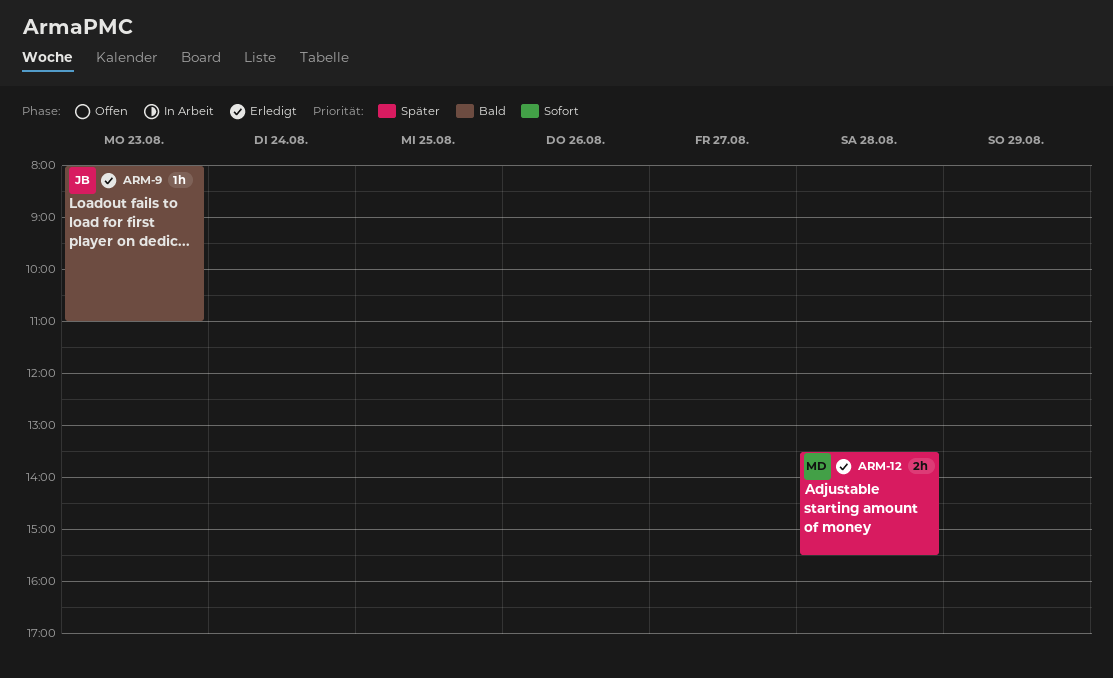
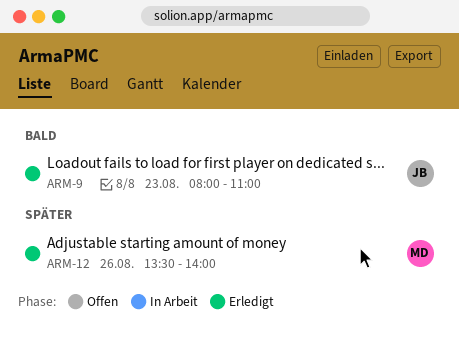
ARM-12, day: Aug 28 -> Aug 26
ARM-12, ends: 15:30 -> 14:00

